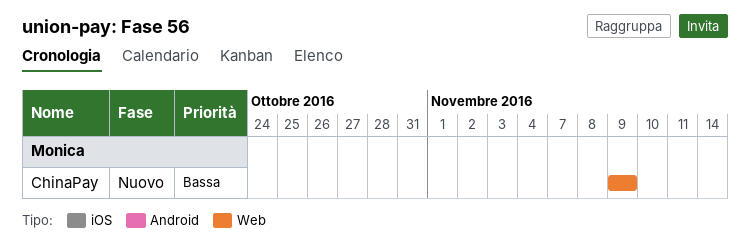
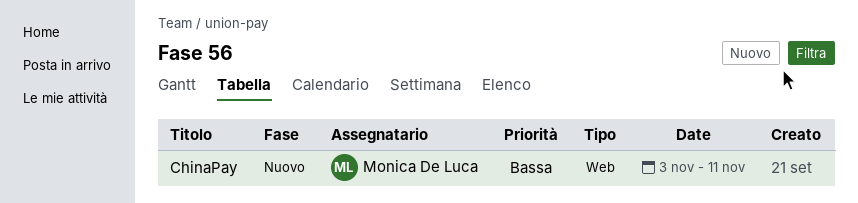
ChinaPay, start: Nov 9 -> Nov 3
ChinaPay, due: Nov 9 -> Nov 11

